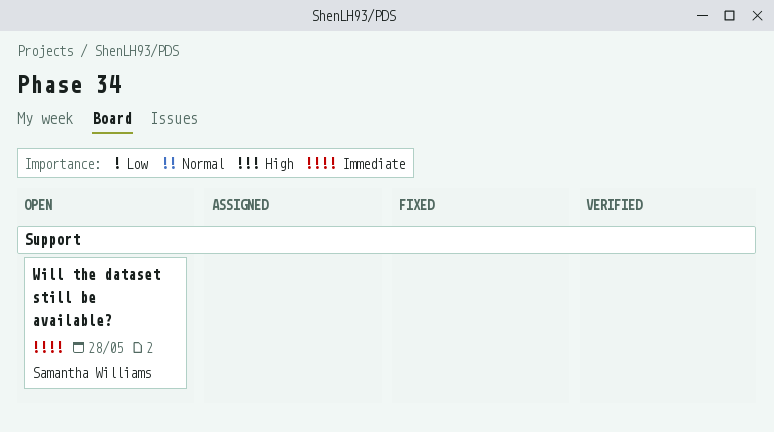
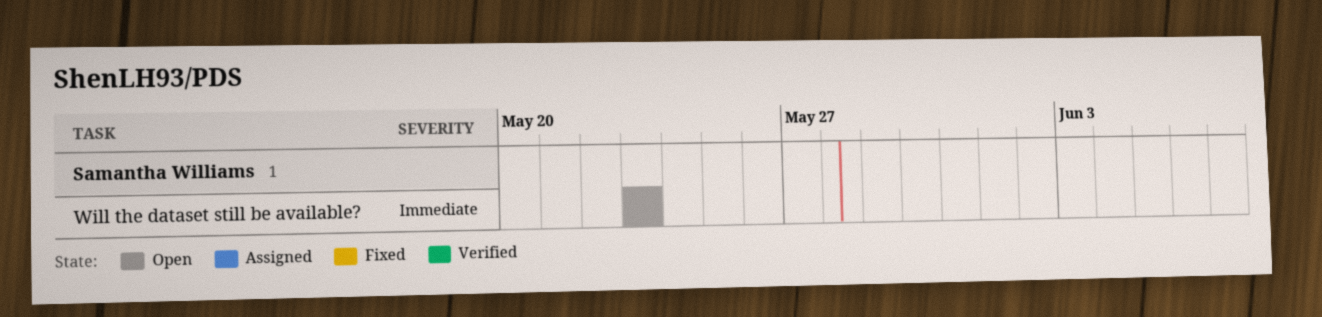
Will the dataset still be available?, due: May 28 -> May 23

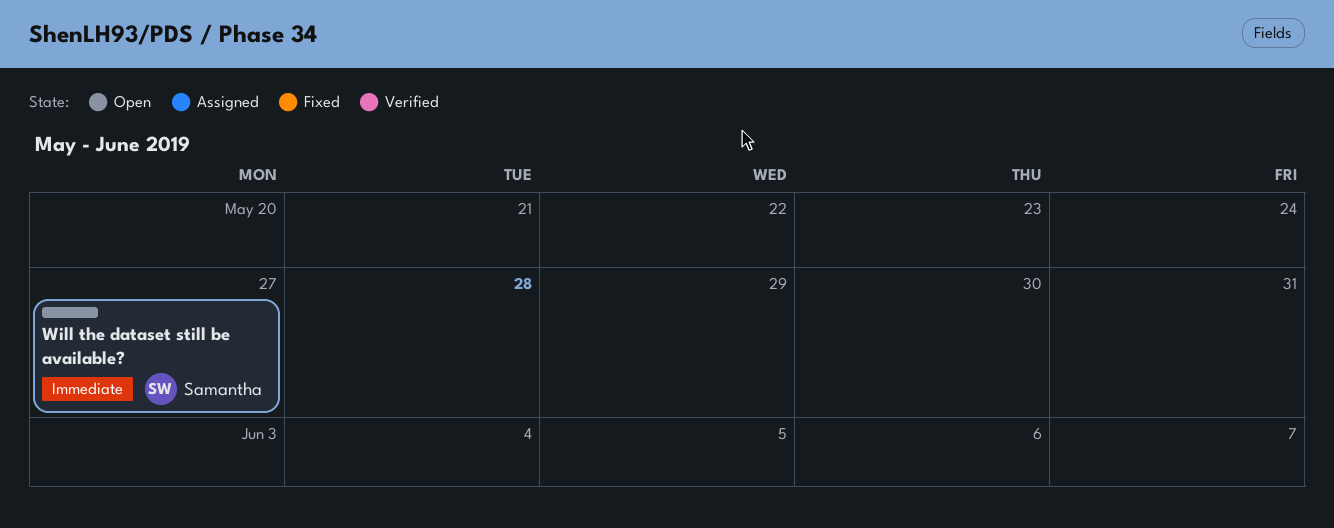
Will the dataset still be available?, due: May 23 -> May 27

